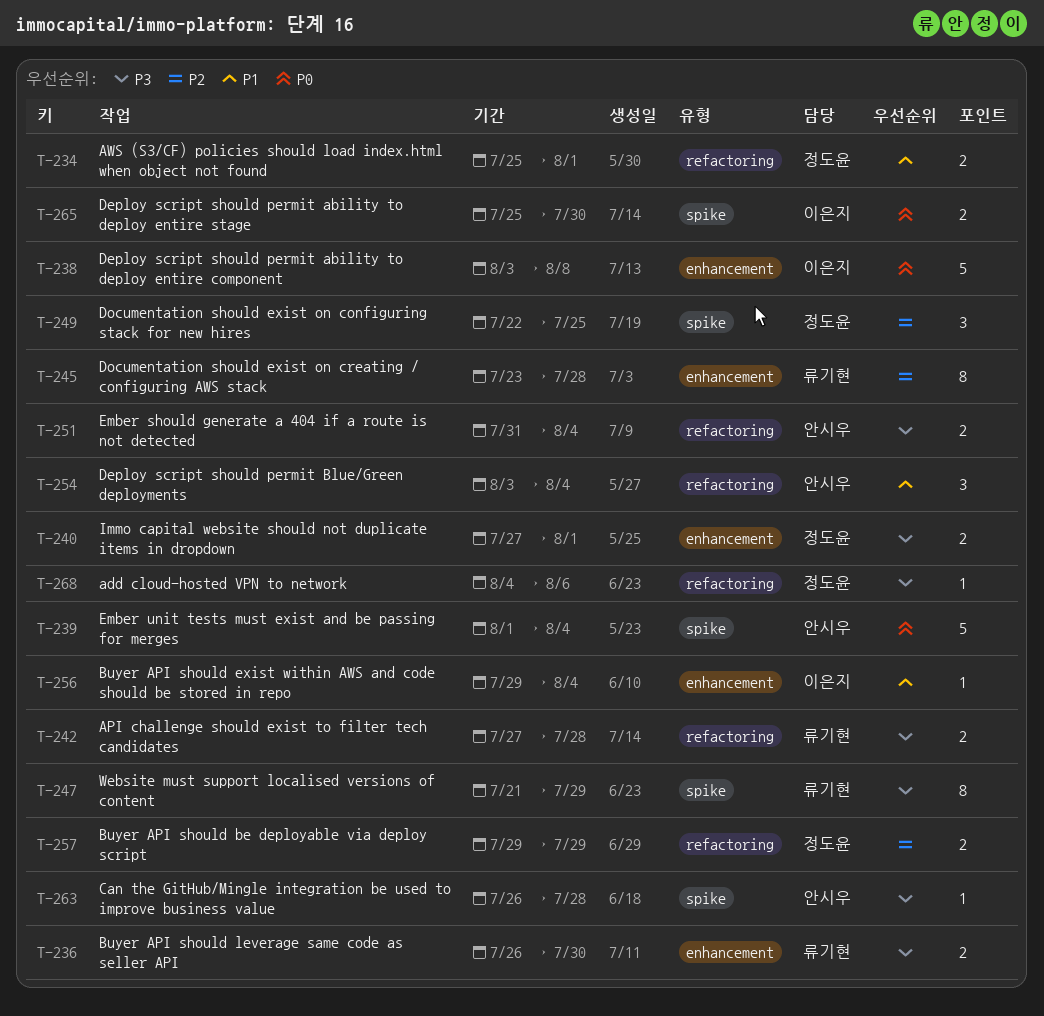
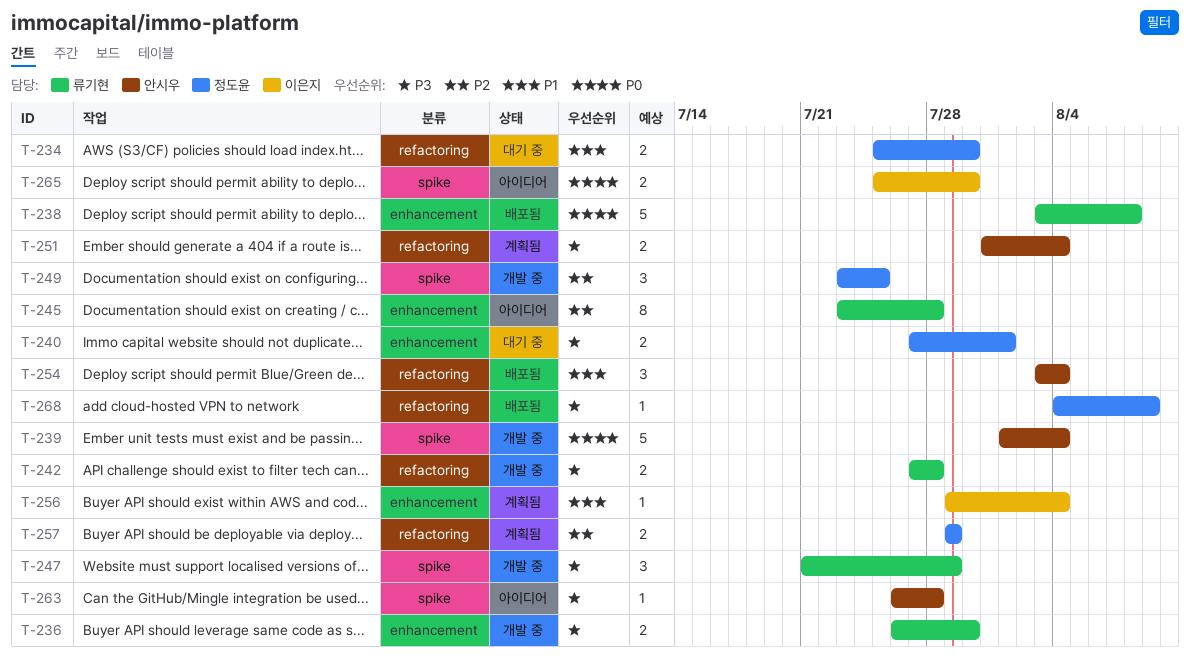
T-234, due: Aug 1 -> Jul 30
T-238, owner: 이은지 -> 류기현
T-247, estimate: 8 -> 3
T-249, start: Jul 22 -> Jul 23
T-268, due: Aug 6 -> Aug 9

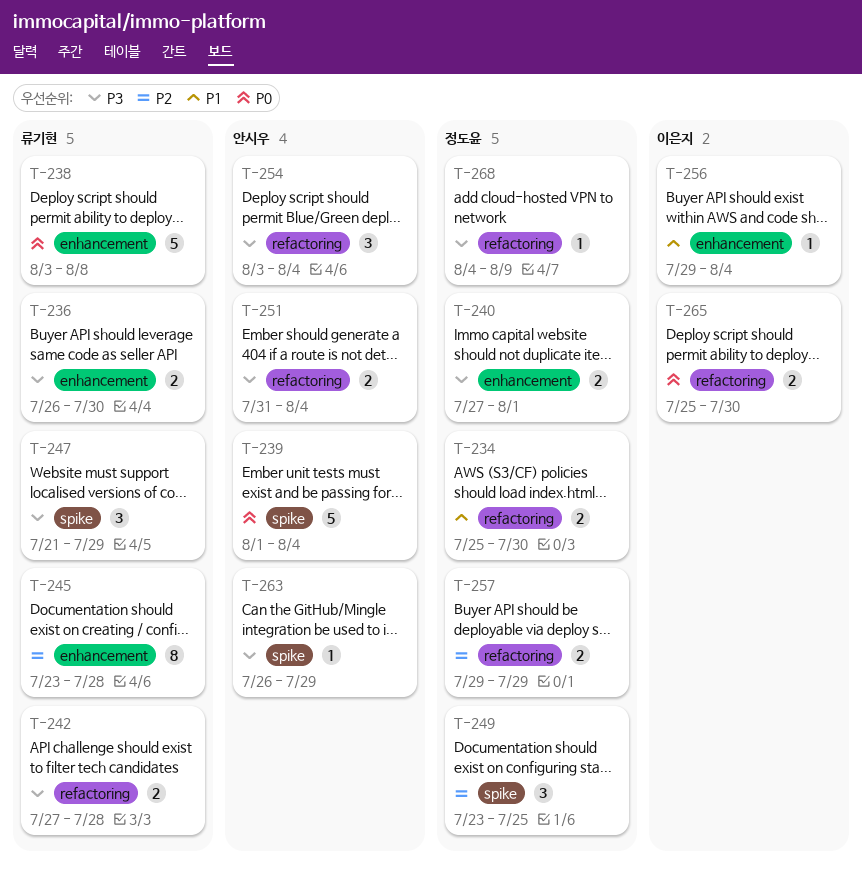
T-254, priority: P1 -> P3
T-263, due: Jul 28 -> Jul 29
T-265, label: spike -> refactoring

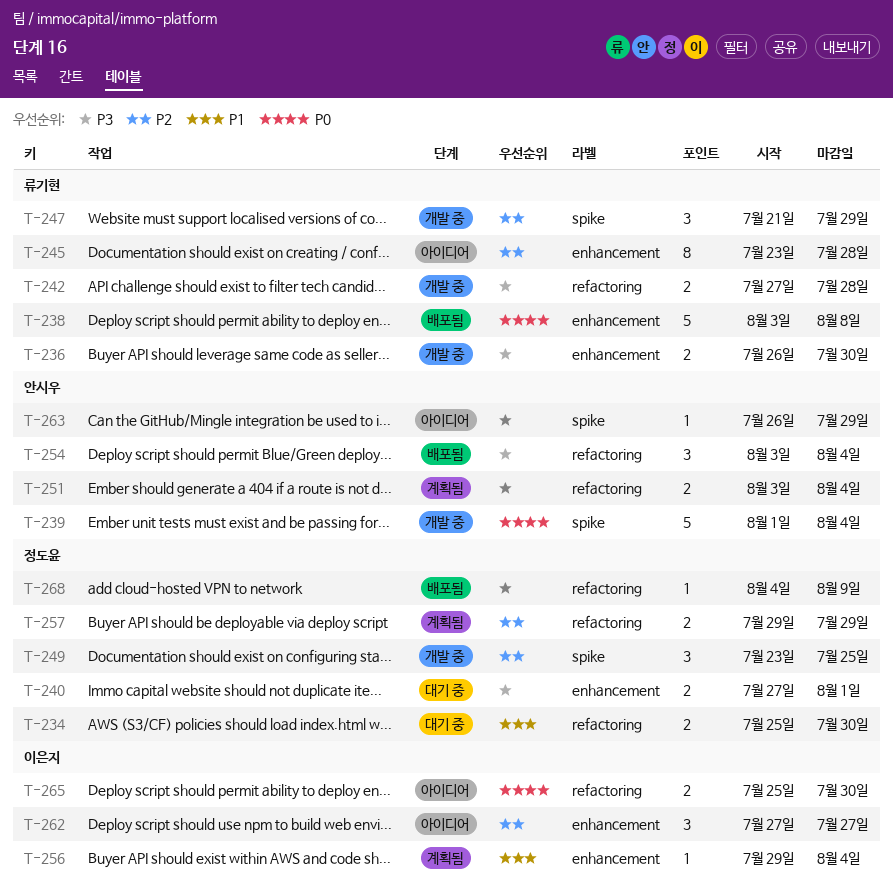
T-247, priority: P3 -> P2
T-251, start: Jul 31 -> Aug 3
T-262: none -> present

